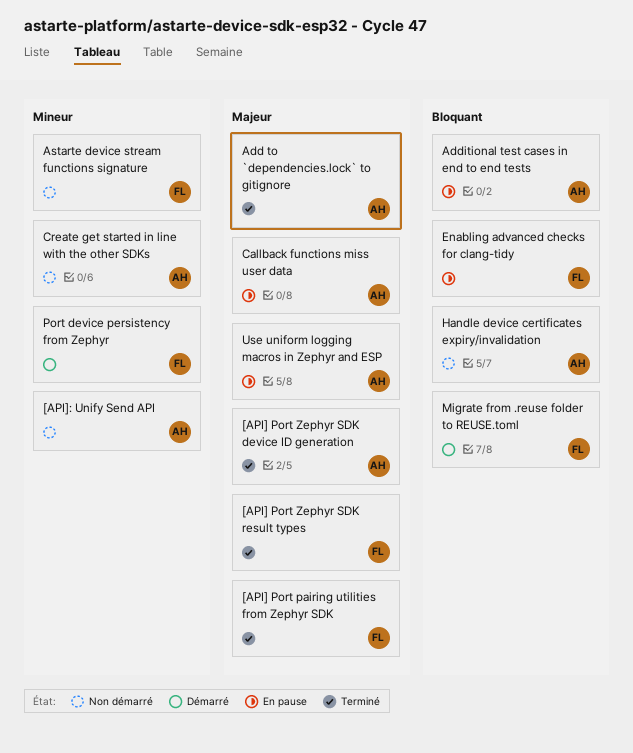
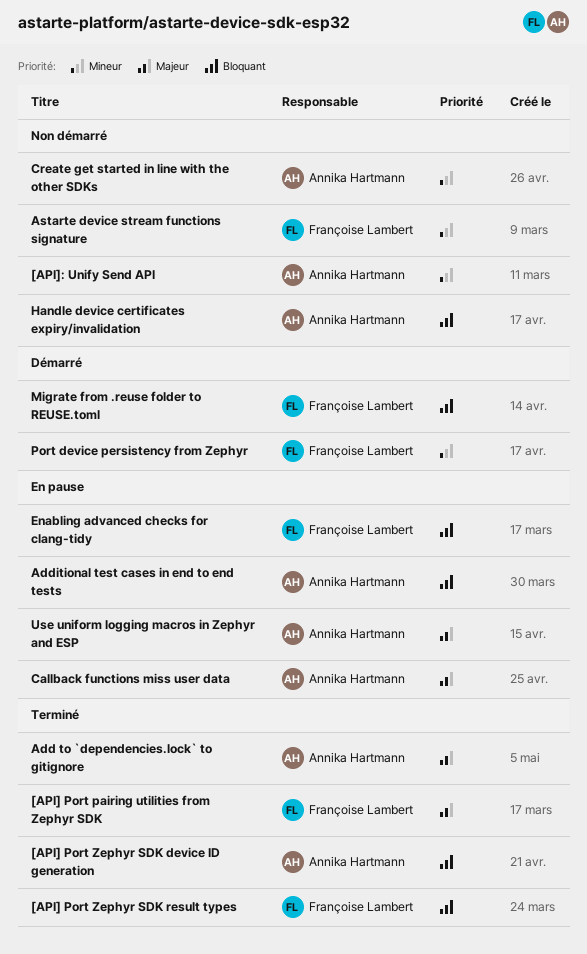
[API] Port Zephyr SDK device ID generation, priority: Majeur -> Bloquant
[API] Port Zephyr SDK result types, priority: Majeur -> Bloquant

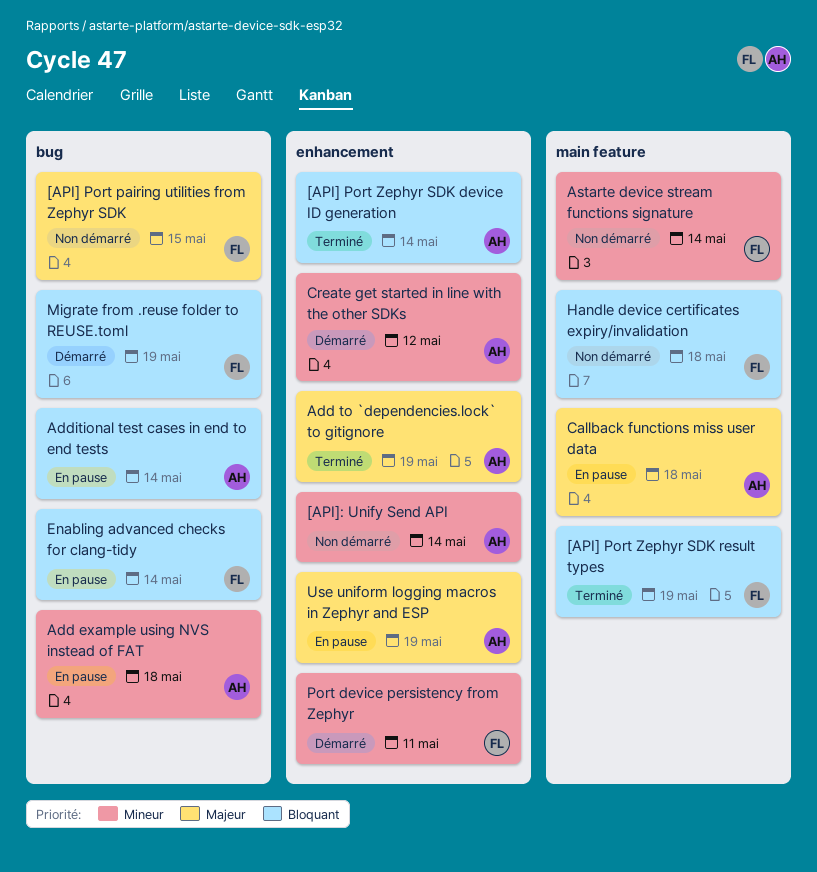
[API] Port pairing utilities from Zephyr SDK, status: Terminé -> Non démarré
Add example using NVS instead of FAT: none -> present
Create get started in line with the other SDKs, status: Non démarré -> Démarré
Handle device certificates expiry/invalidation, owner: Annika Hartmann -> Françoise Lambert

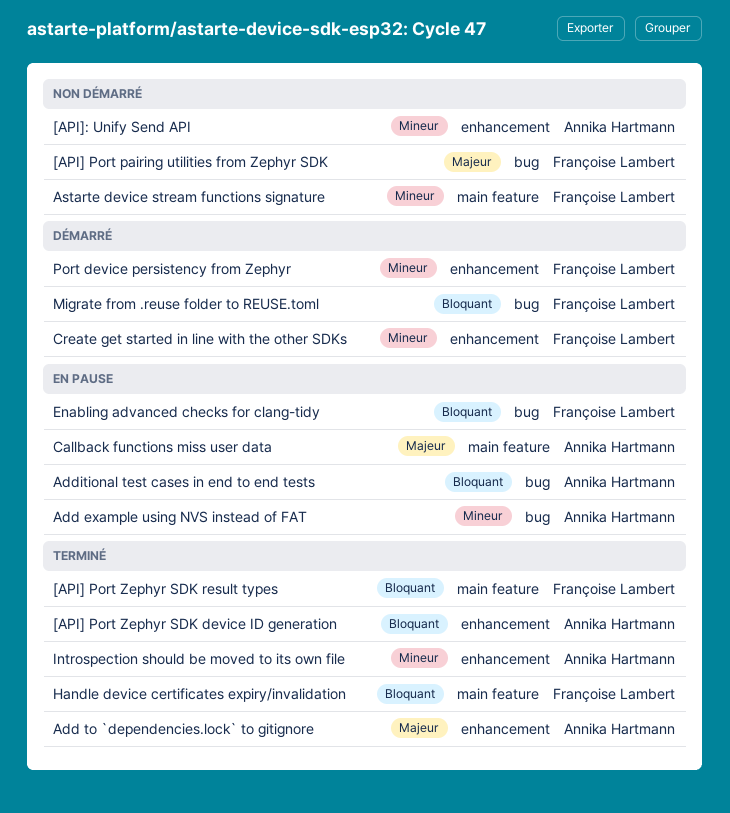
Create get started in line with the other SDKs, owner: Annika Hartmann -> Françoise Lambert
Handle device certificates expiry/invalidation, status: Non démarré -> Terminé
Introspection should be moved to its own file: none -> present
Use uniform logging macros in Zephyr and ESP: present -> none

